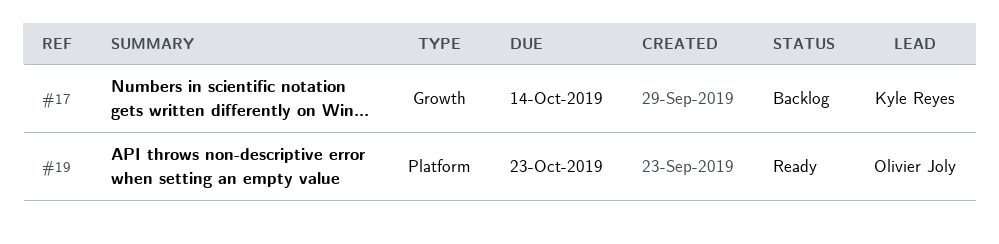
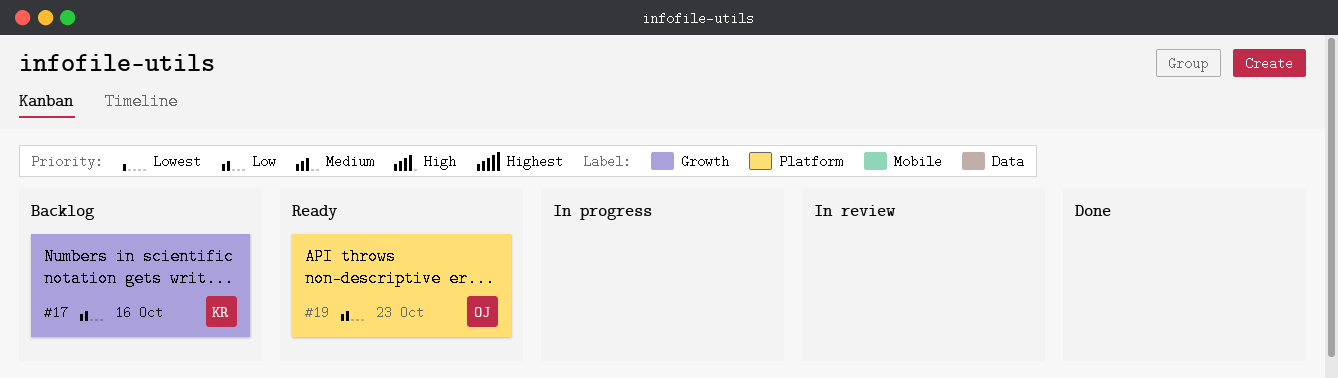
#17, due: Oct 14 -> Oct 16

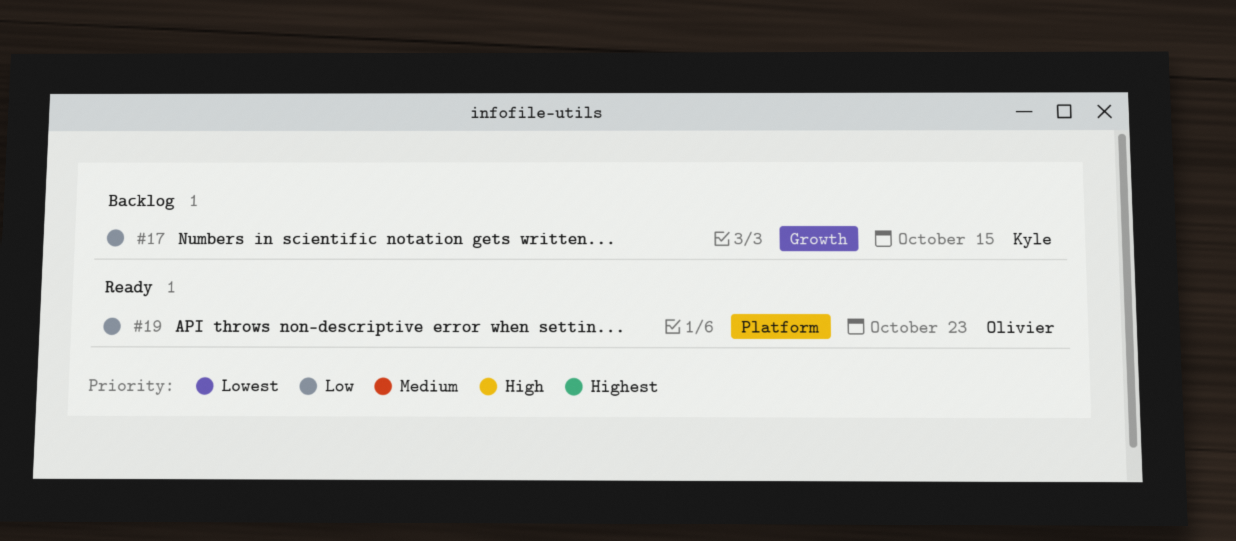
#17, due: Oct 16 -> Oct 15

